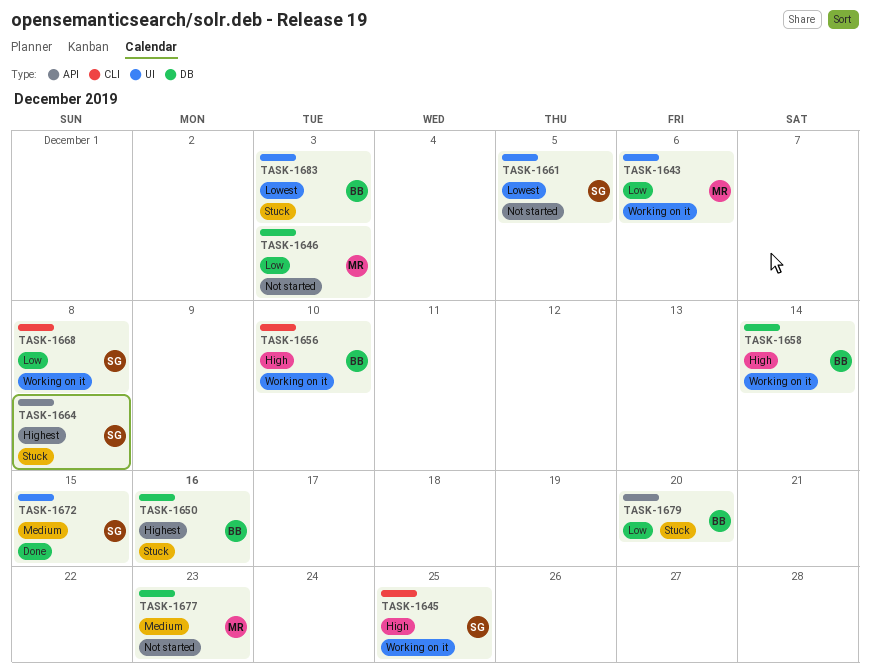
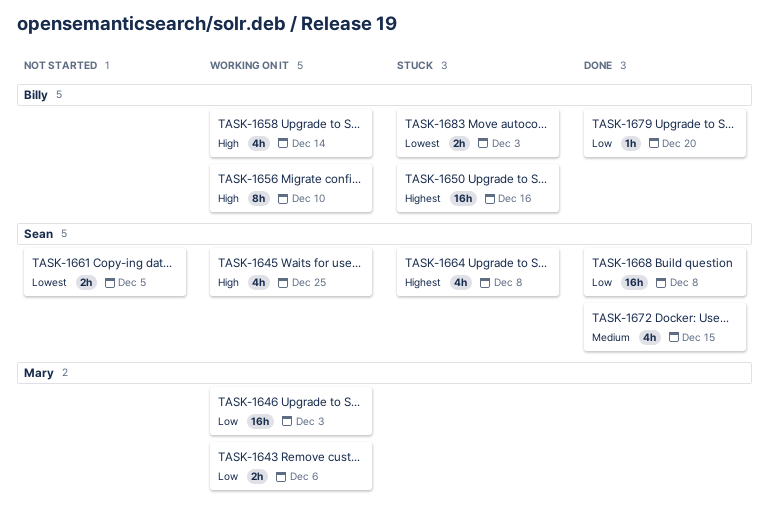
TASK-1646, status: Not started -> Working on it
TASK-1668, status: Working on it -> Done
TASK-1677: present -> none
TASK-1679, status: Stuck -> Done

